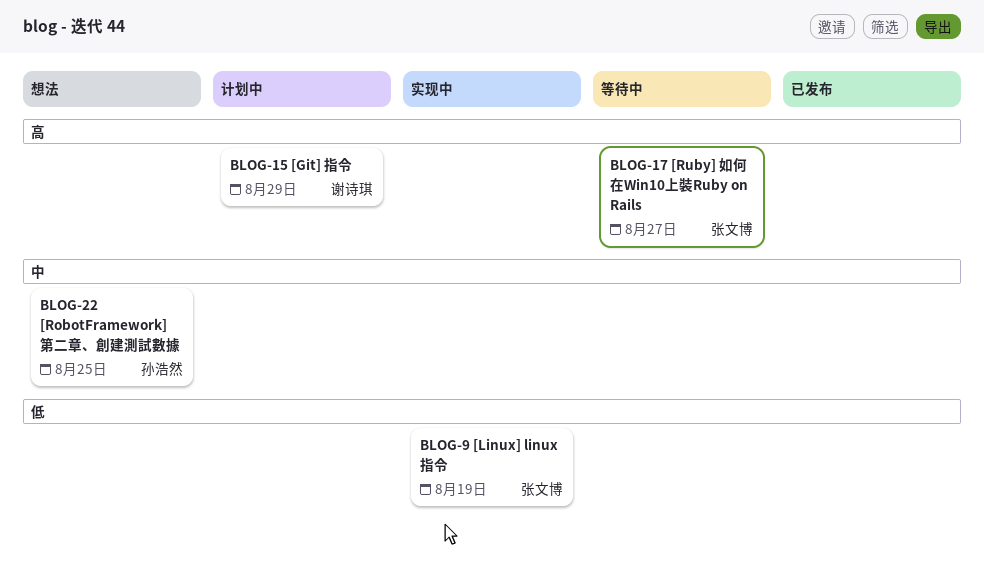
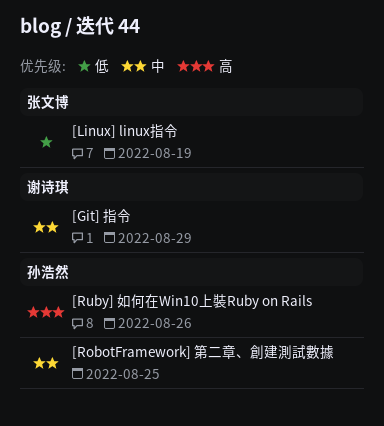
[Git] 指令, priority: 高 -> 中
[Ruby] 如何在Win10上裝Ruby on Rails, owner: 张文博 -> 孙浩然
[Ruby] 如何在Win10上裝Ruby on Rails, due: Aug 27 -> Aug 26

